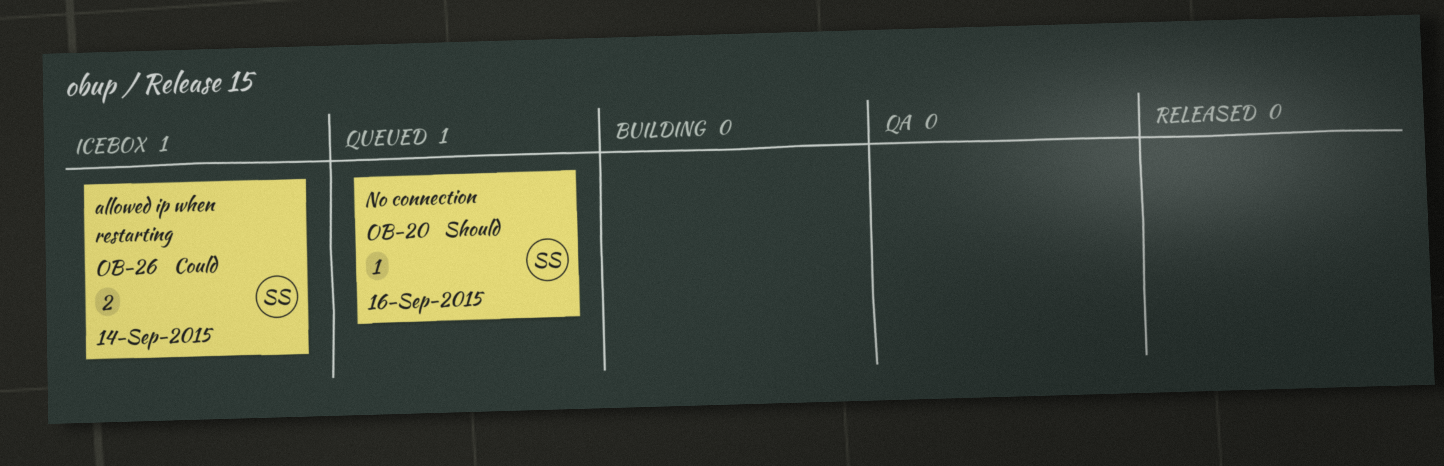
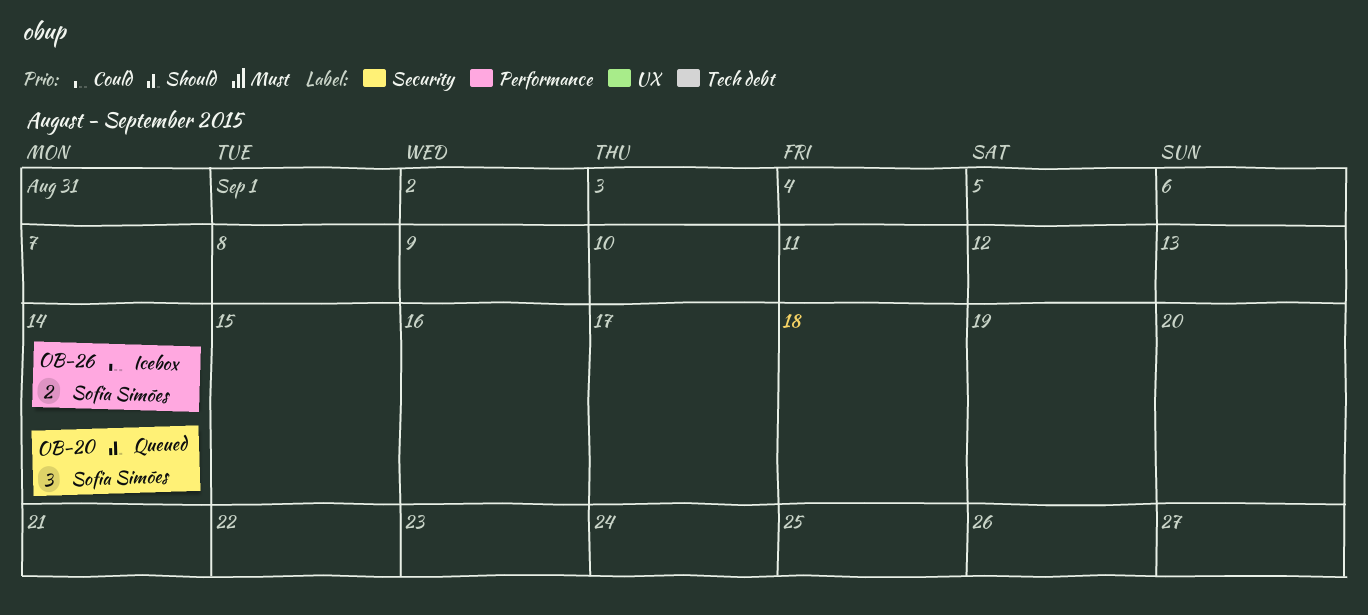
OB-20, estimate: 1 -> 3
OB-20, due: Sep 16 -> Sep 14

